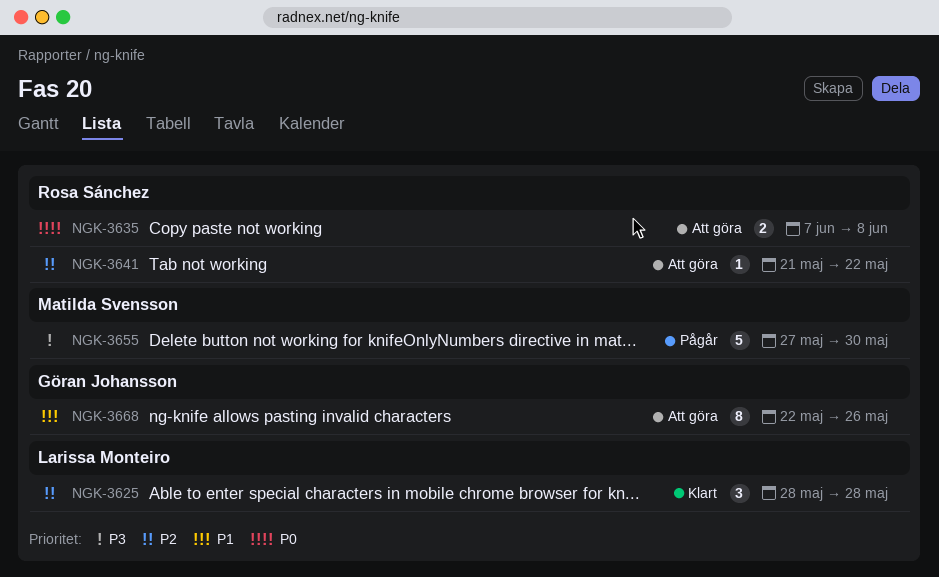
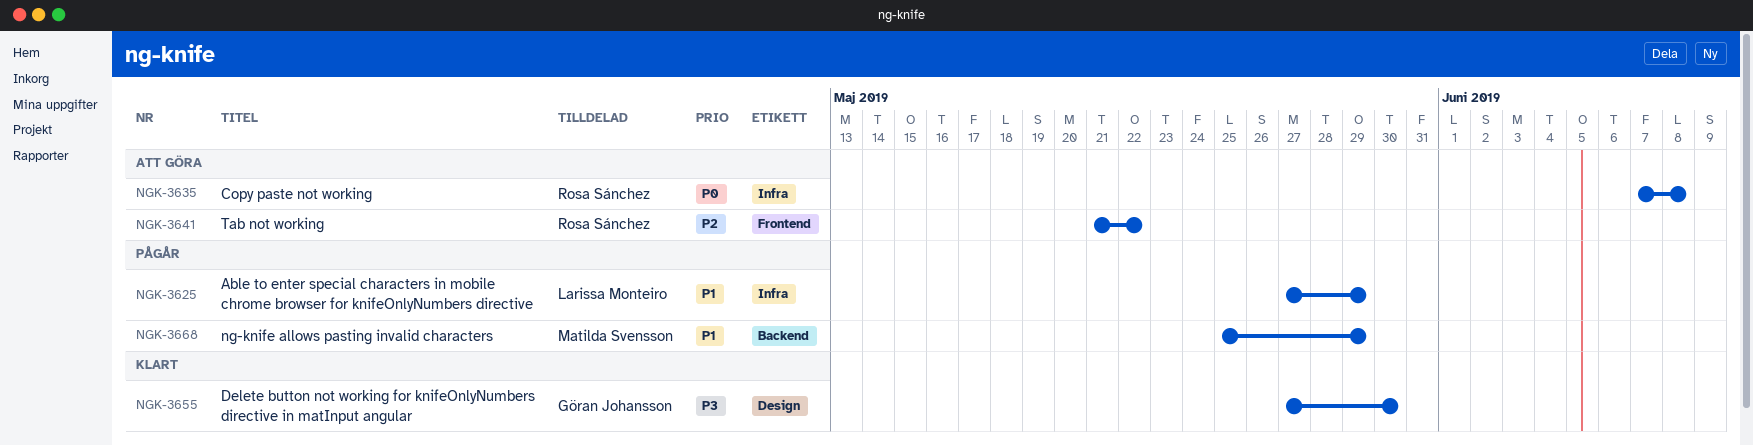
NGK-3625, status: Klart -> Pågår
NGK-3625, priority: P2 -> P1
NGK-3625, start: May 28 -> May 27
NGK-3625, due: May 28 -> May 29
NGK-3655, status: Pågår -> Klart
NGK-3655, owner: Matilda Svensson -> Göran Johansson
NGK-3668, status: Att göra -> Pågår
NGK-3668, owner: Göran Johansson -> Matilda Svensson
NGK-3668, start: May 22 -> May 25
NGK-3668, due: May 26 -> May 29

